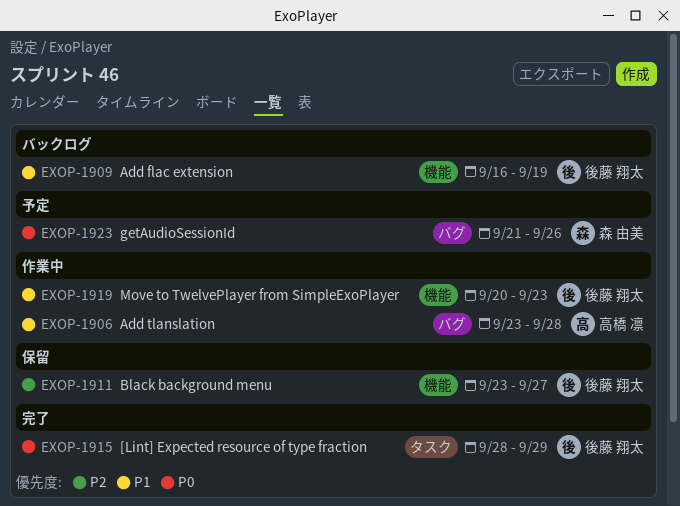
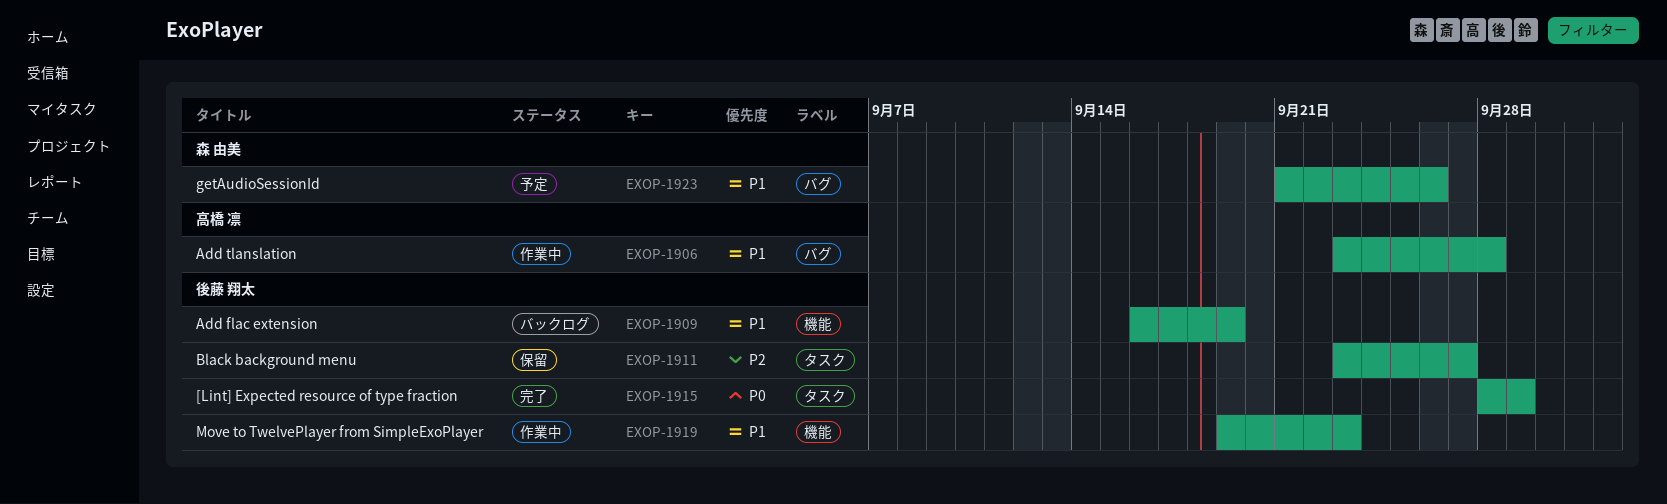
EXOP-1911, label: 機能 -> タスク
EXOP-1919, start: Sep 20 -> Sep 19
EXOP-1923, priority: P0 -> P1

